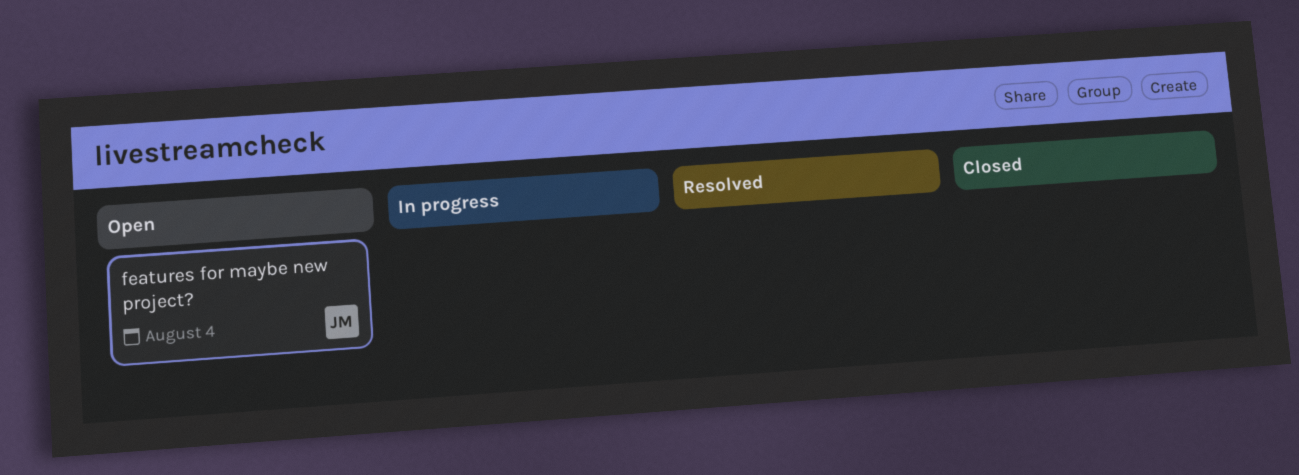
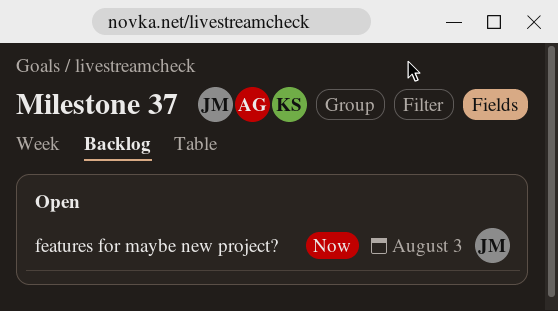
features for maybe new project?, due: Aug 4 -> Aug 3

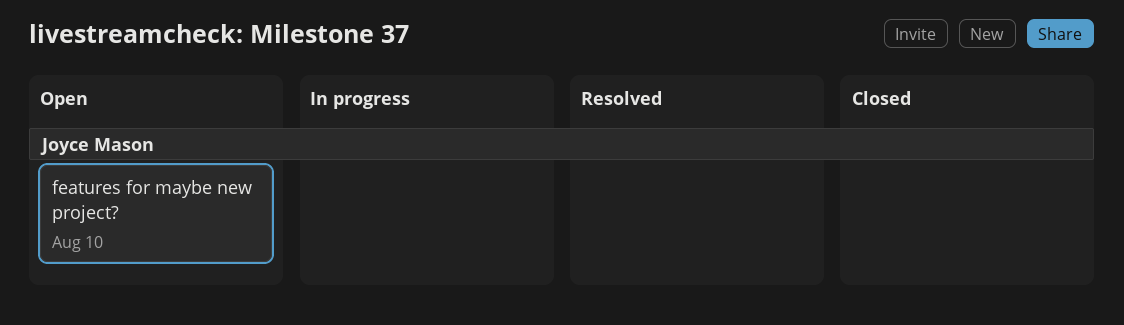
features for maybe new project?, due: Aug 3 -> Aug 10

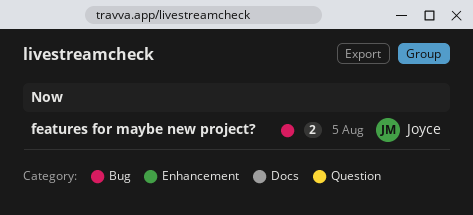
features for maybe new project?, due: Aug 10 -> Aug 5

